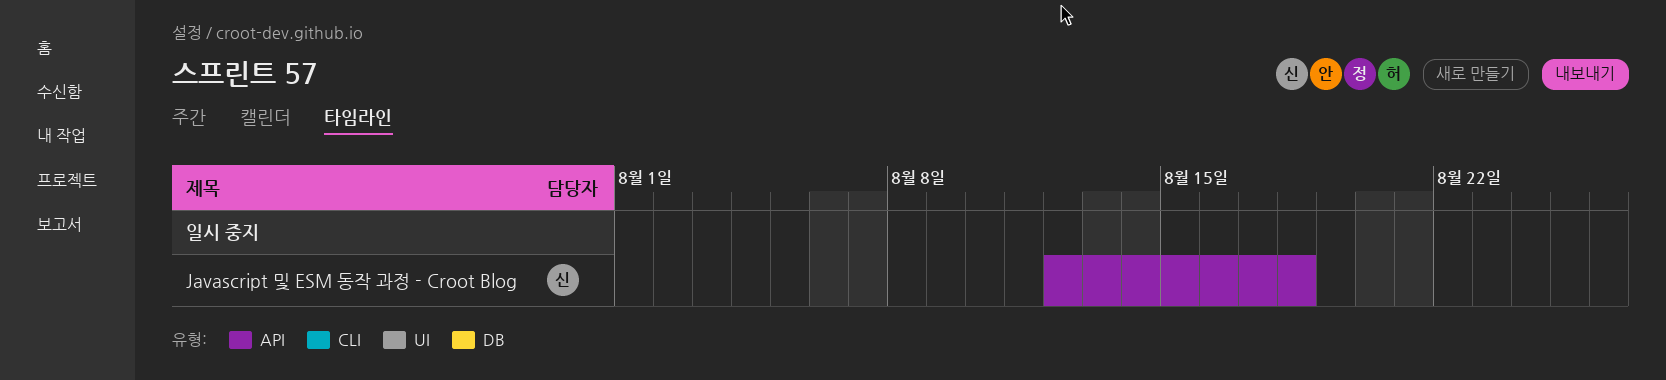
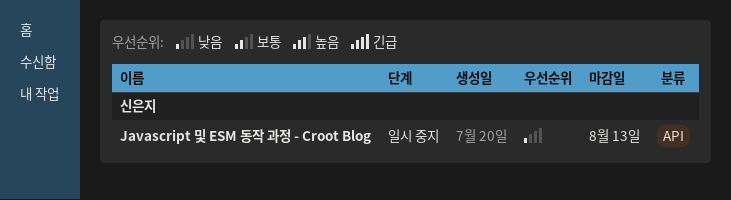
Javascript 및 ESM 동작 과정 - Croot Blog, due: Aug 18 -> Aug 13

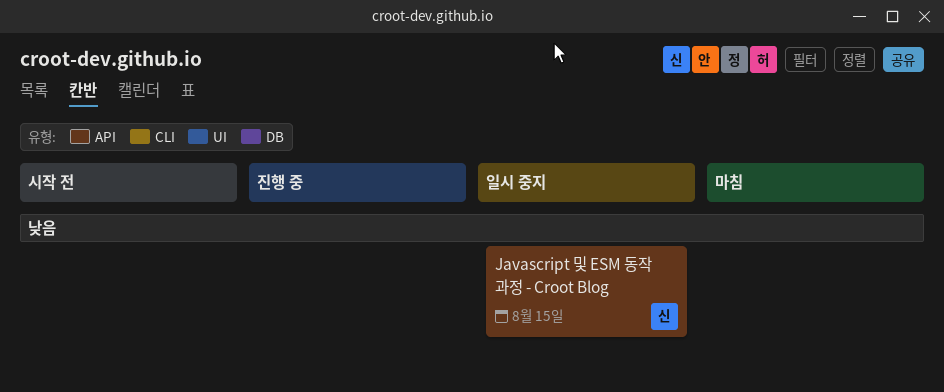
Javascript 및 ESM 동작 과정 - Croot Blog, due: Aug 13 -> Aug 15

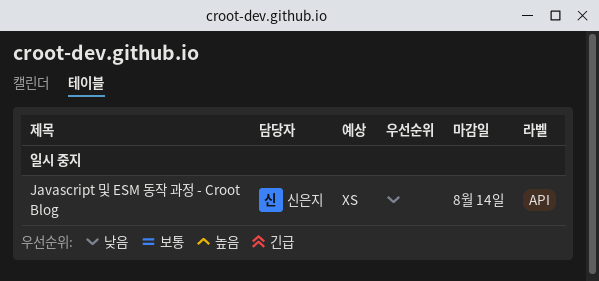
Javascript 및 ESM 동작 과정 - Croot Blog, due: Aug 15 -> Aug 14

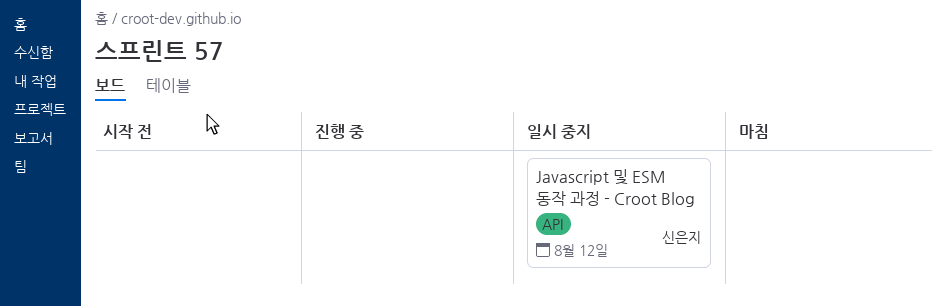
Javascript 및 ESM 동작 과정 - Croot Blog, due: Aug 14 -> Aug 12

